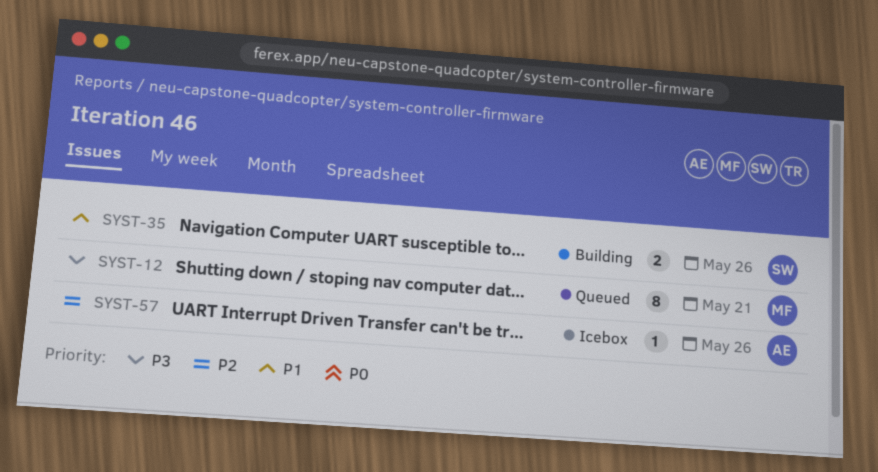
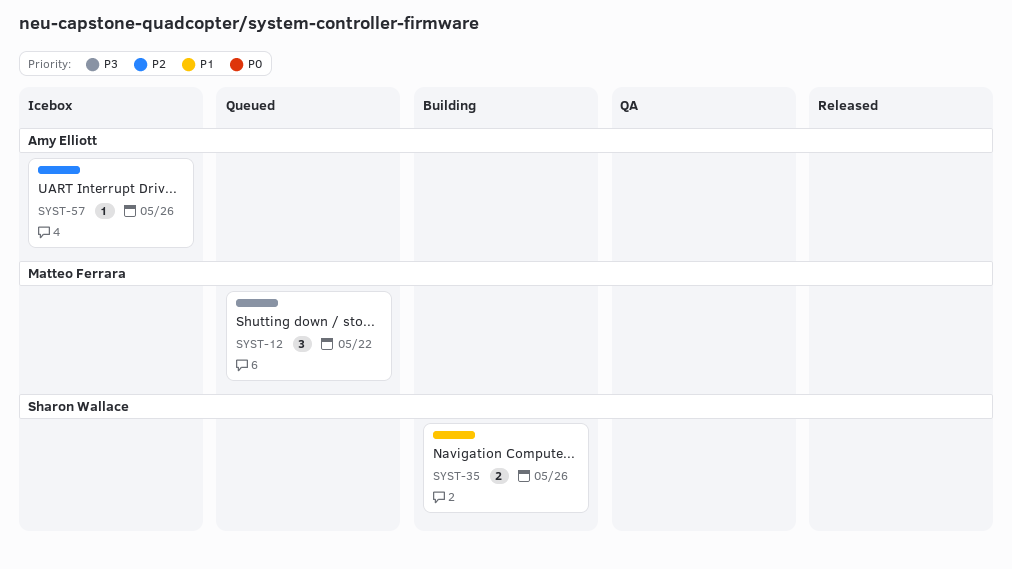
SYST-12, estimate: 8 -> 3
SYST-12, due: May 21 -> May 22

